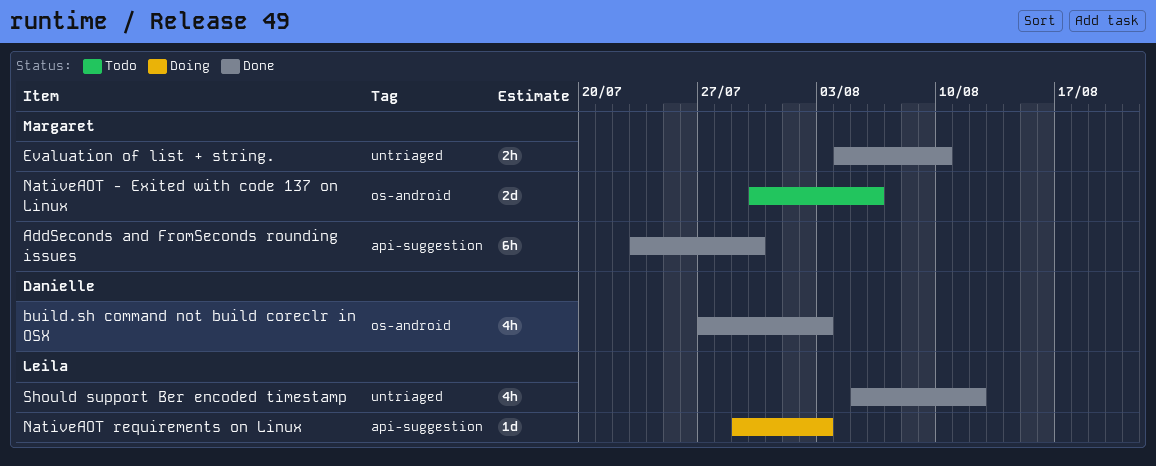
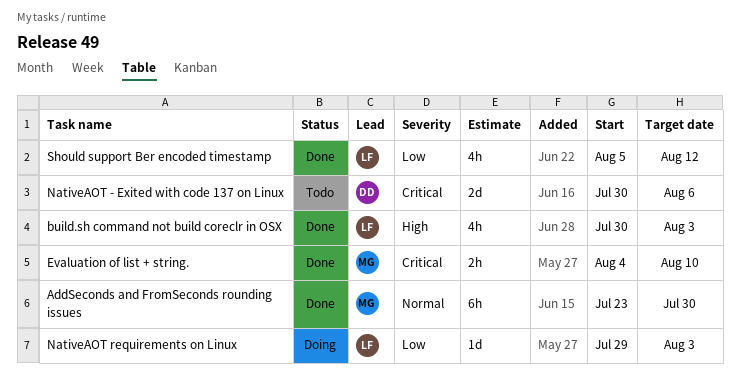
build.sh command not build coreclr in OSX, owner: Danielle -> Leila
build.sh command not build coreclr in OSX, start: Jul 27 -> Jul 30
NativeAOT - Exited with code 137 on Linux, owner: Margaret -> Danielle

